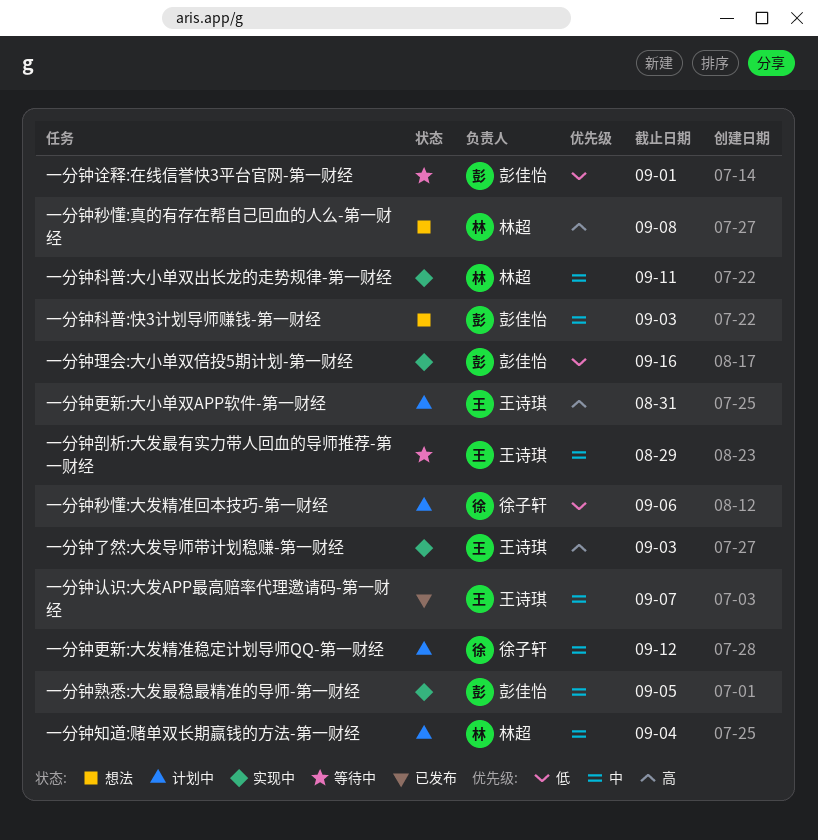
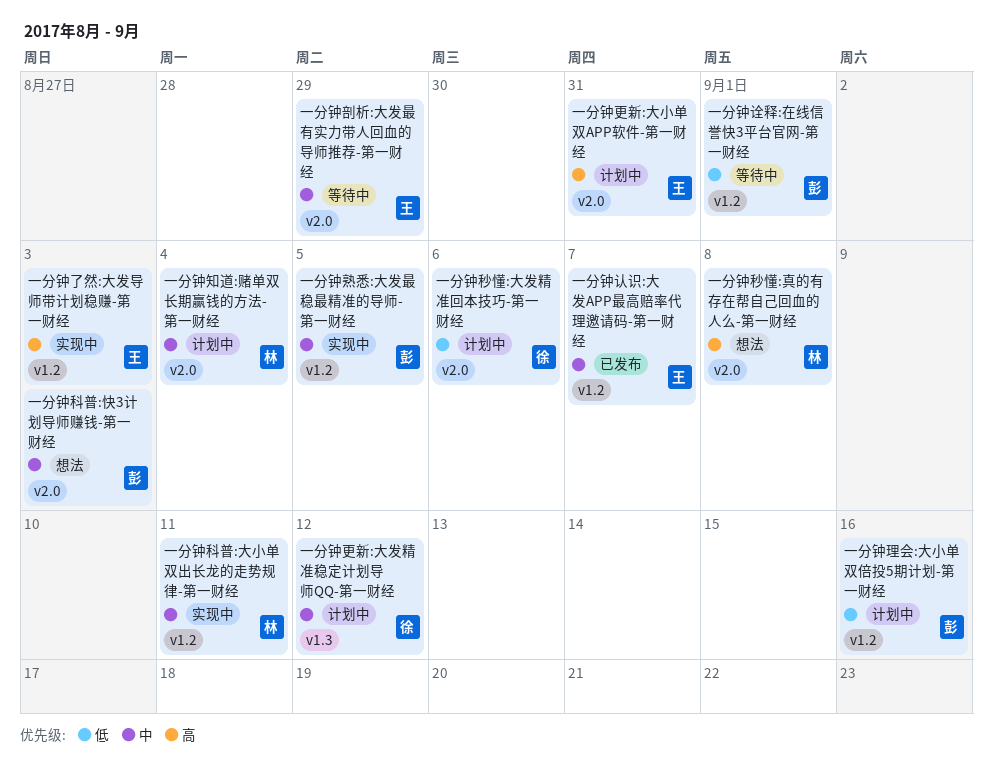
一分钟理会:大小单双倍投5期计划-第一财经, status: 实现中 -> 计划中

